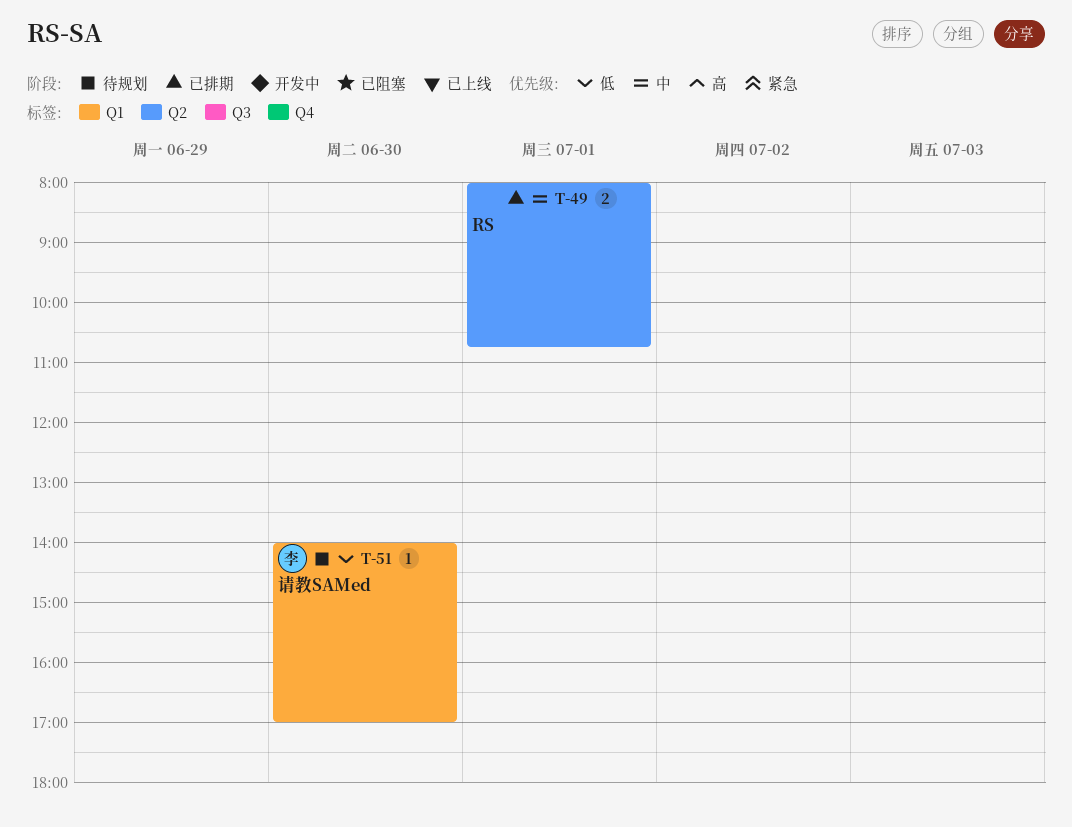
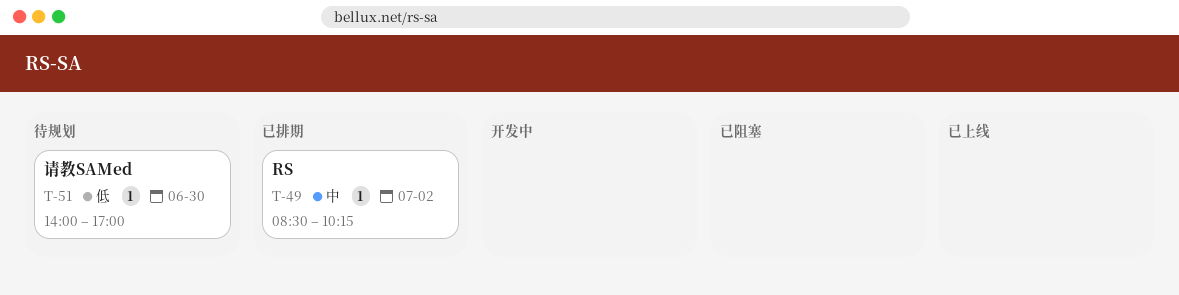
T-49, estimate: 2 -> 1
T-49, day: Jul 1 -> Jul 2
T-49, begins: 08:00 -> 08:30
T-49, ends: 10:45 -> 10:15

